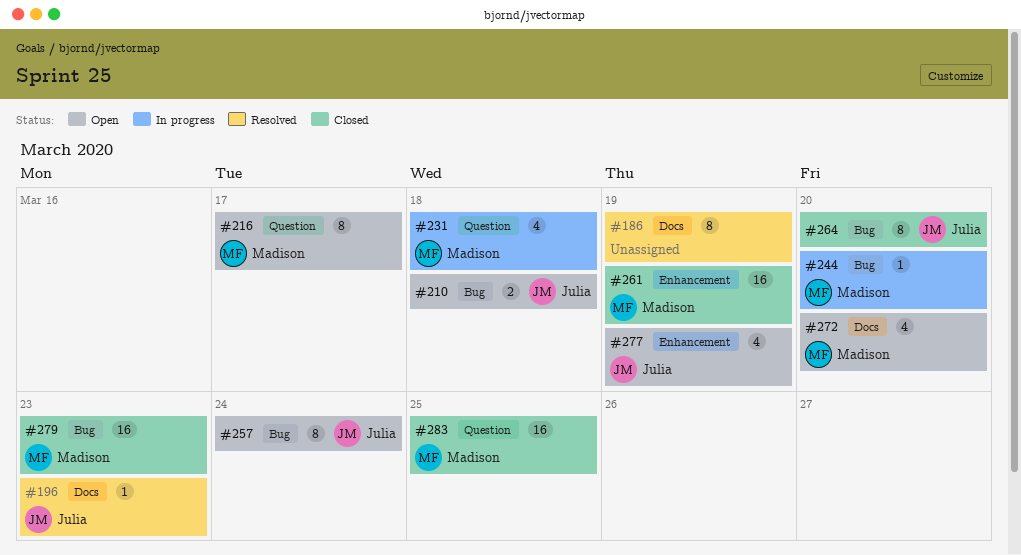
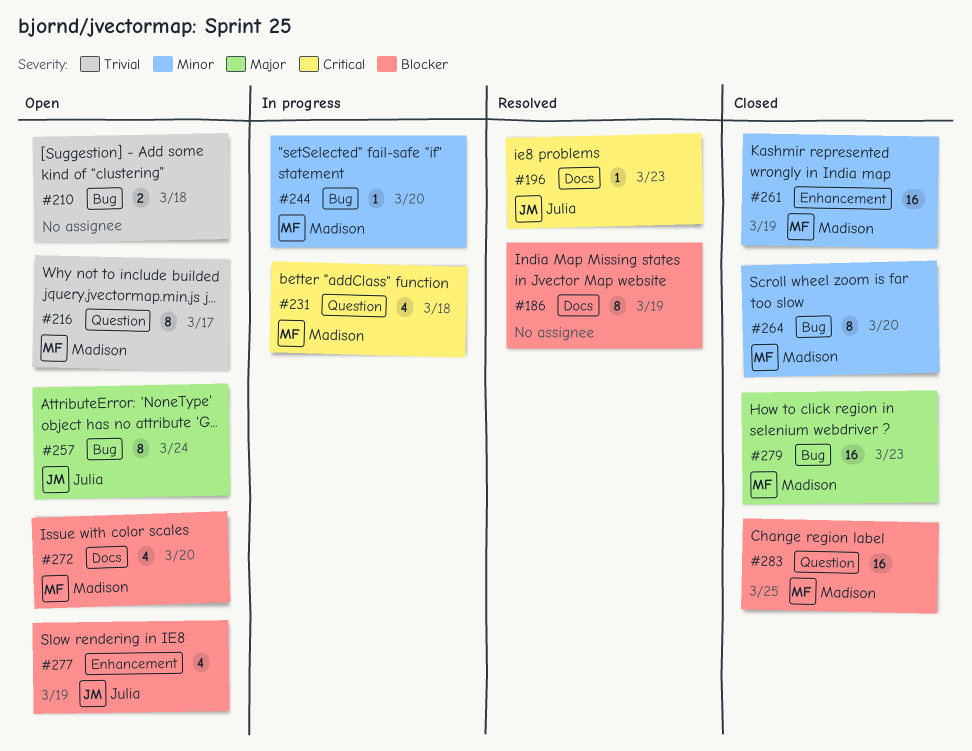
#210, owner: Julia -> none
#264, owner: Julia -> Madison

